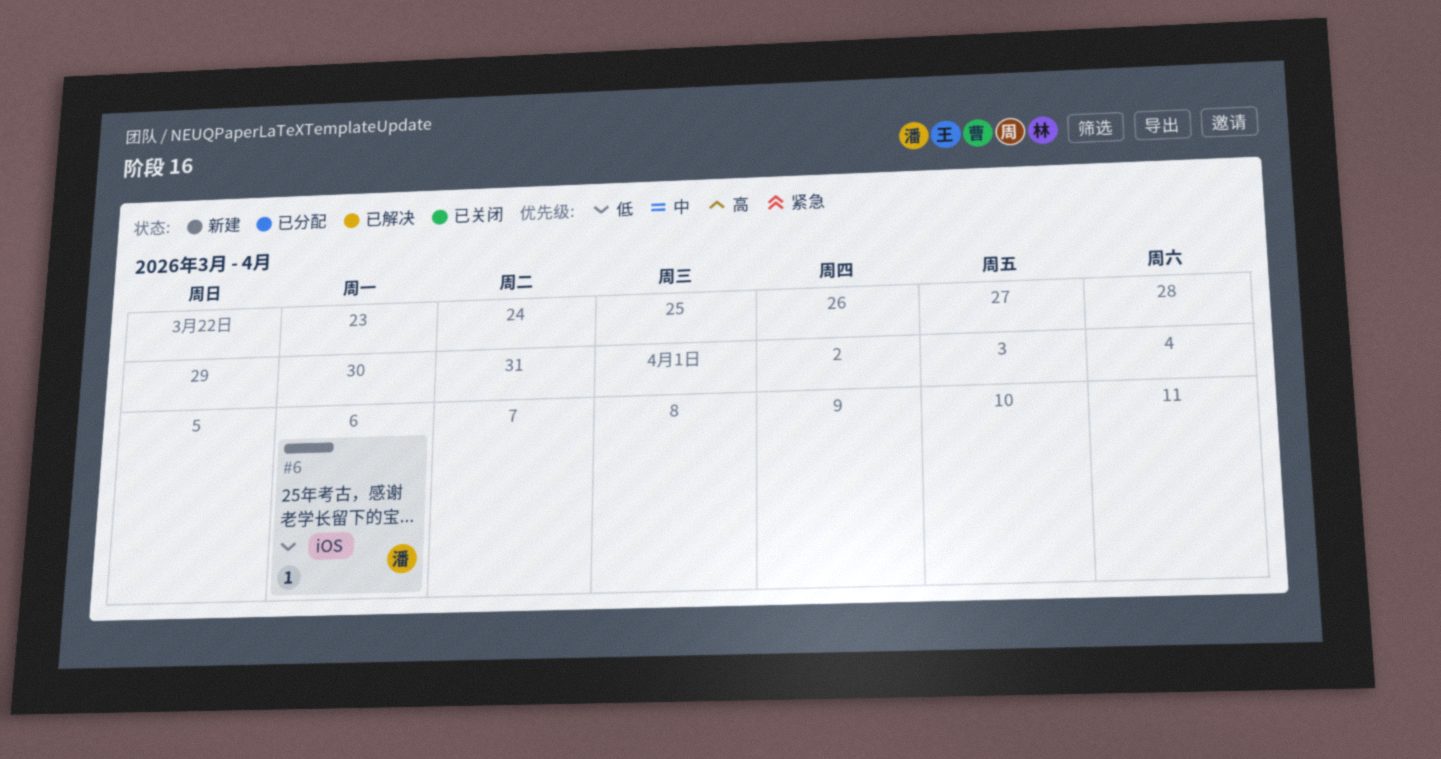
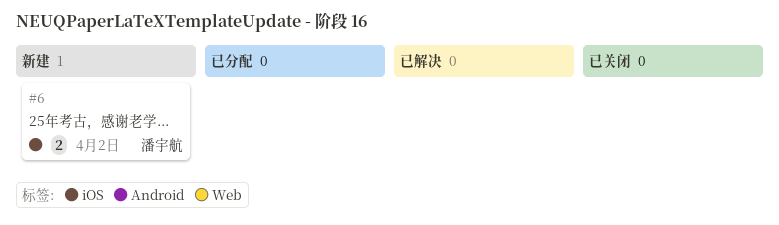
#6, estimate: 1 -> 2
#6, due: Apr 6 -> Apr 2

